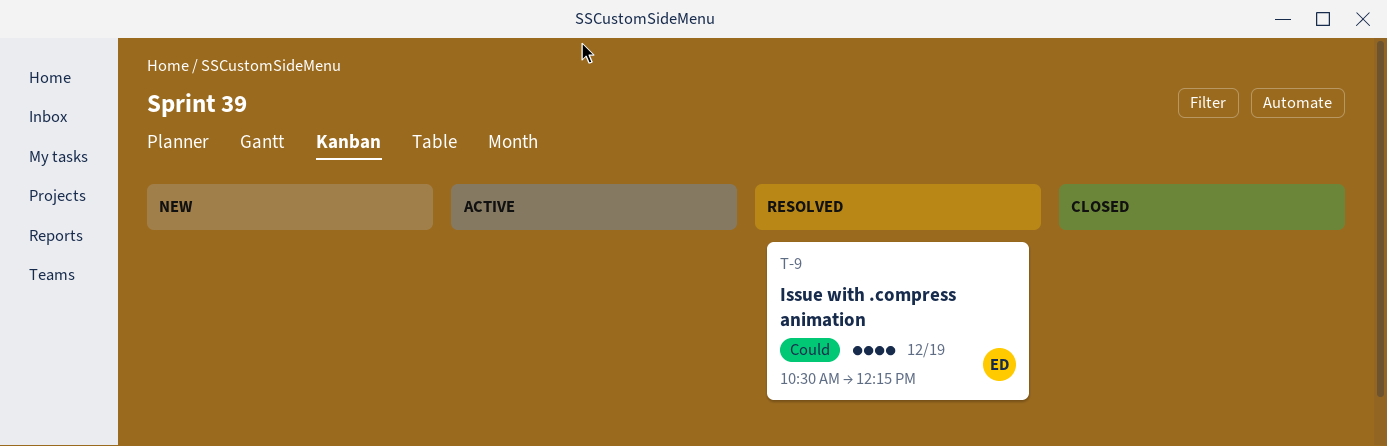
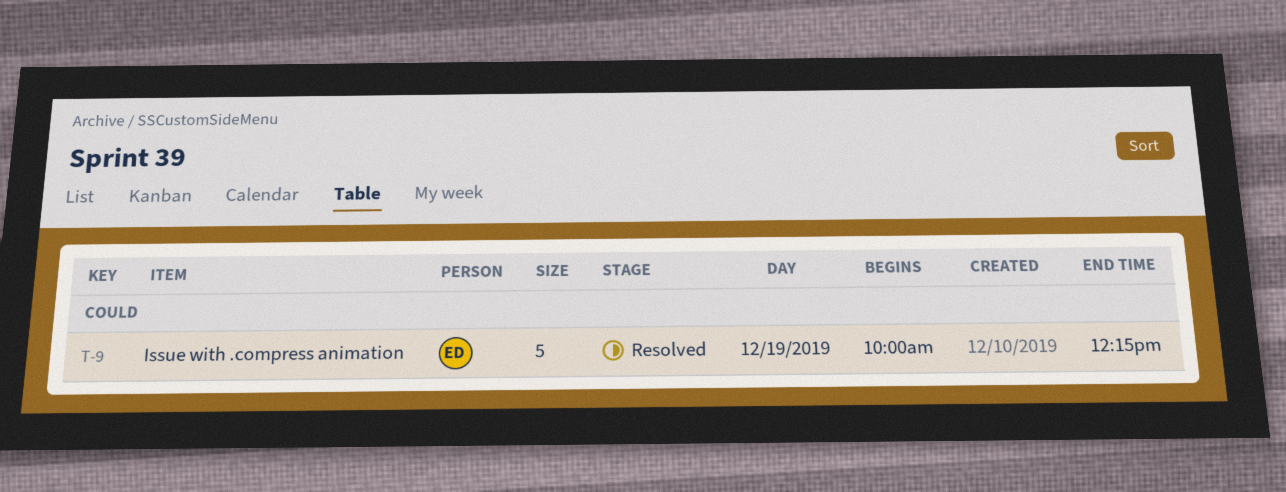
T-9, estimate: 4 -> 5
T-9, begins: 10:30 -> 10:00

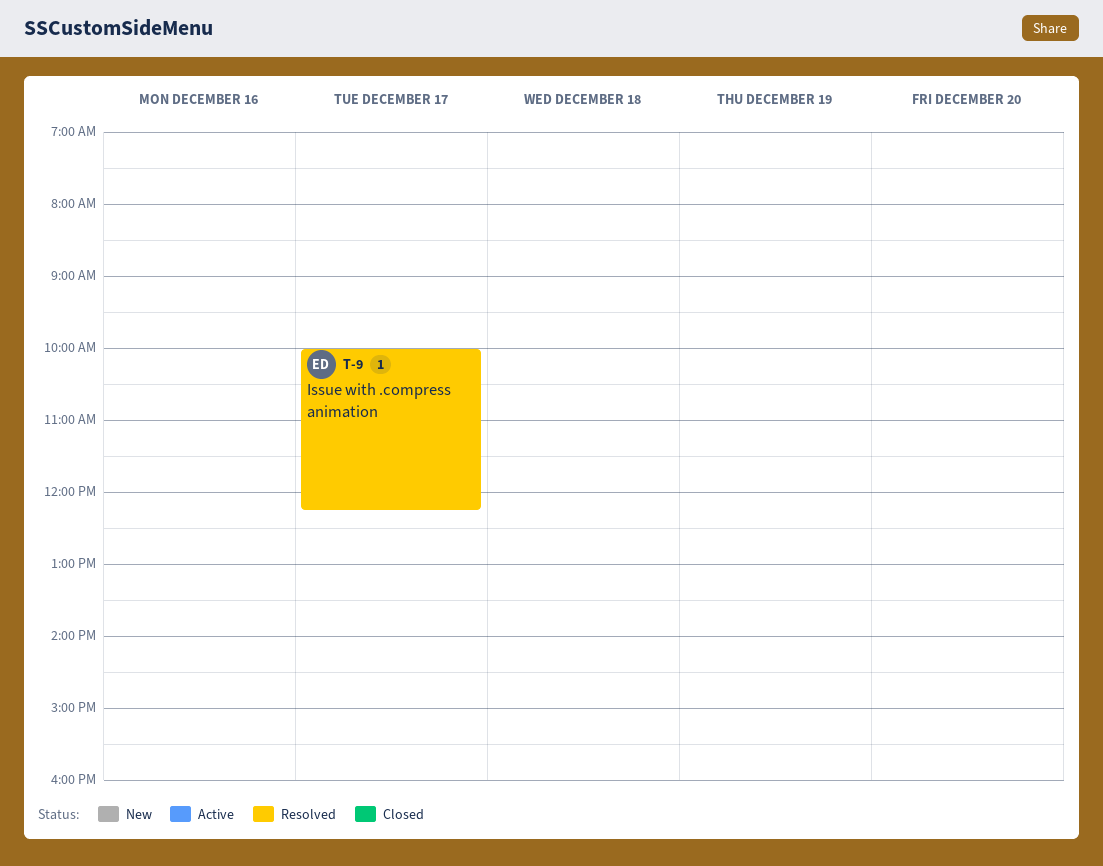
T-9, estimate: 5 -> 1
T-9, day: Dec 19 -> Dec 17

